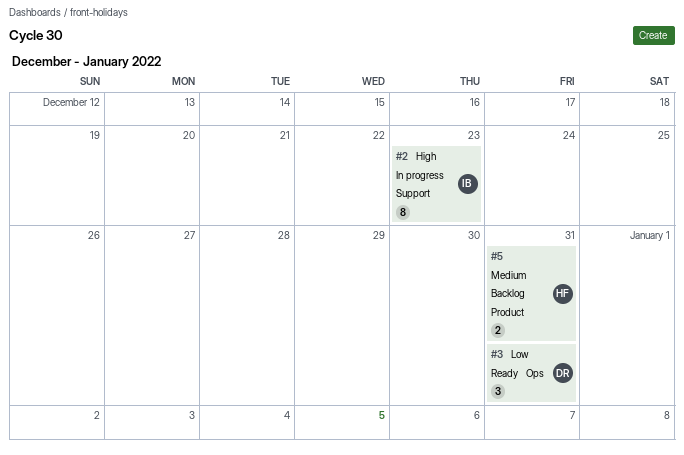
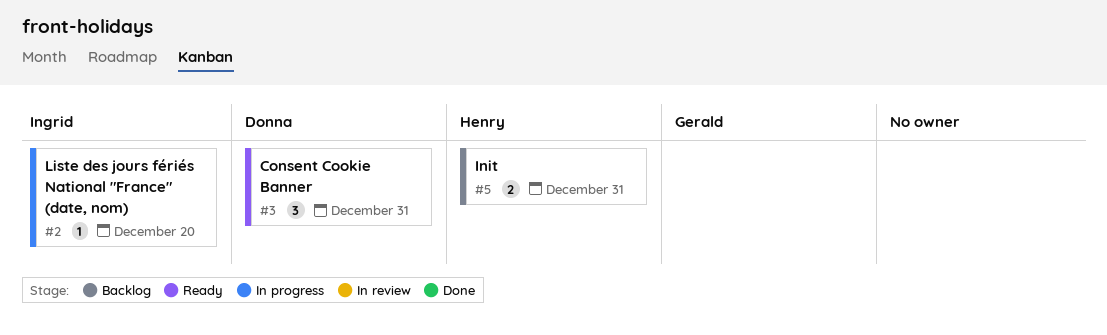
#2, estimate: 8 -> 1
#2, due: Dec 23 -> Dec 20

